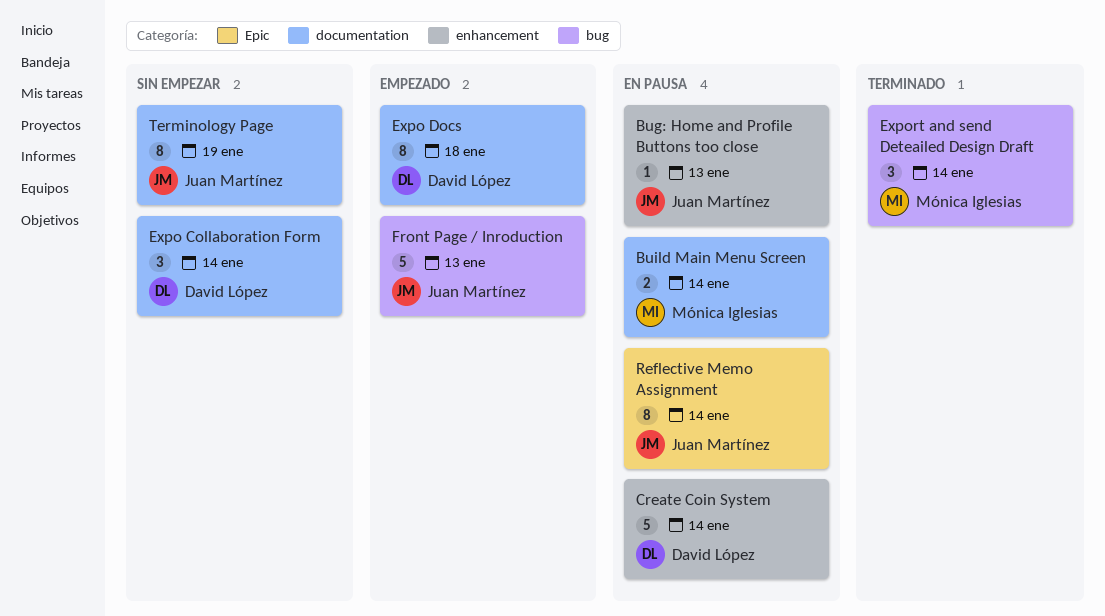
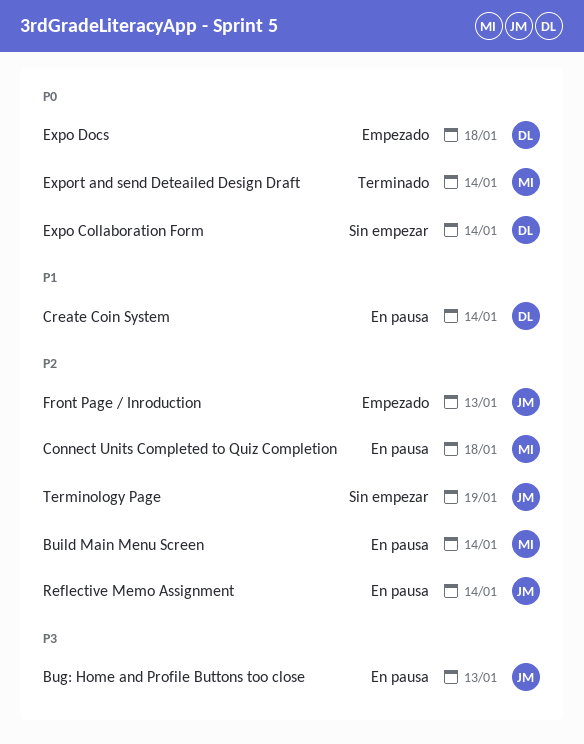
Connect Units Completed to Quiz Completion: none -> present

